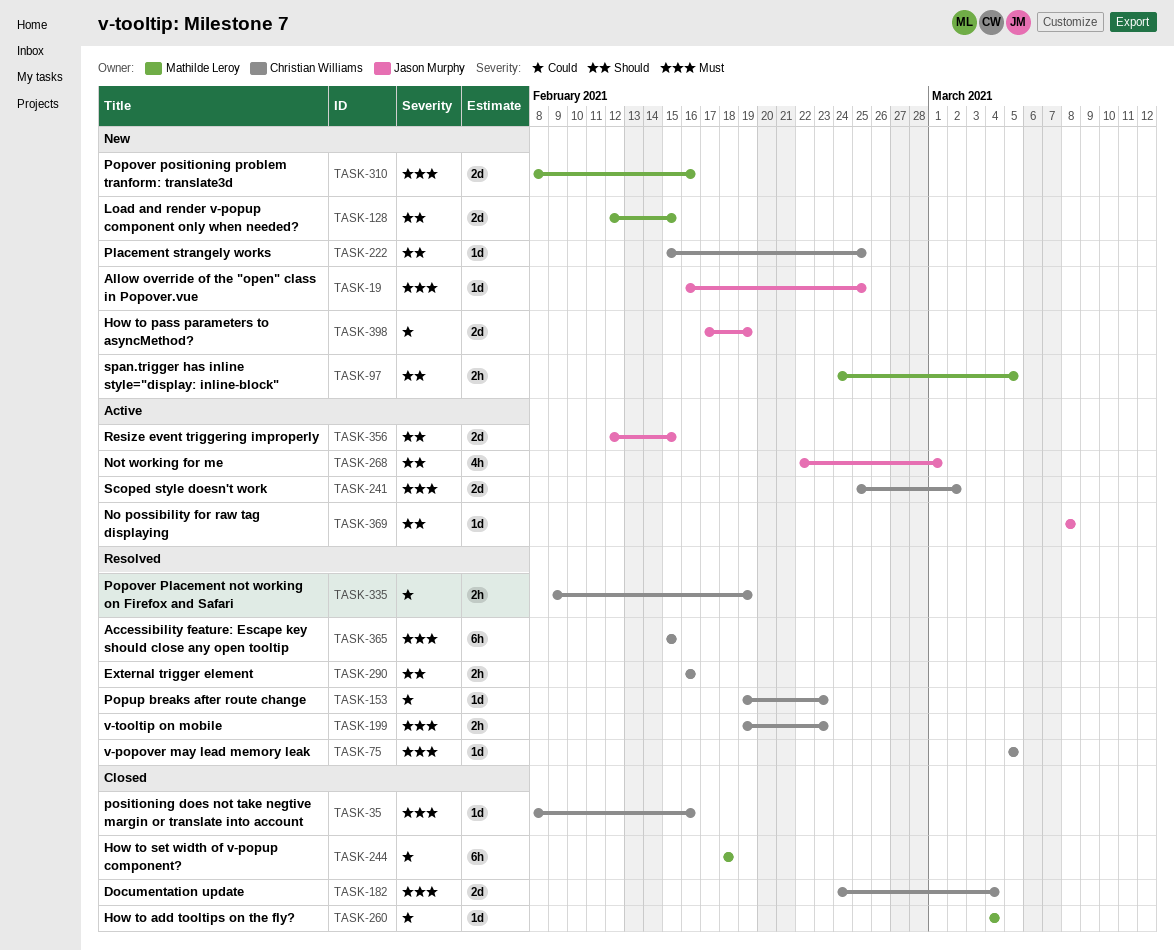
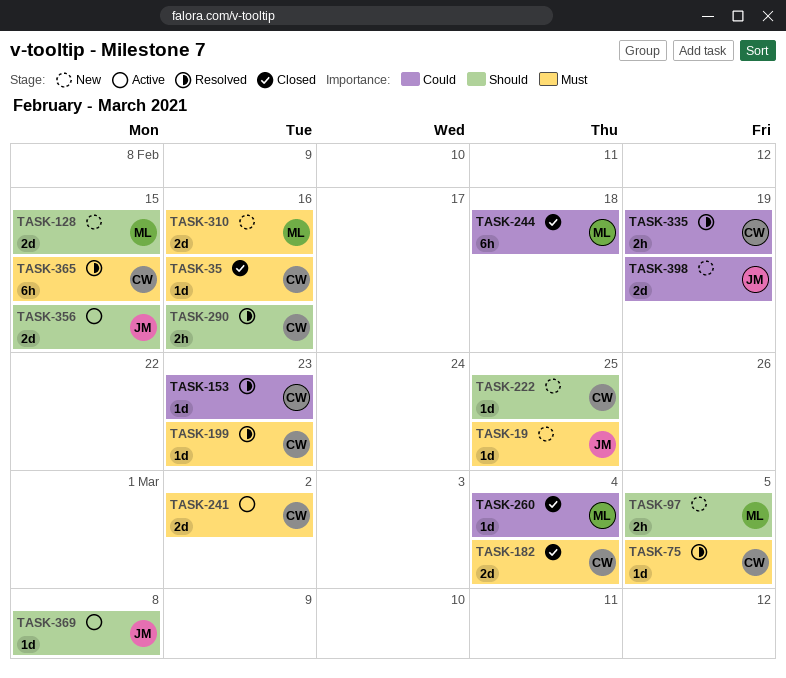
TASK-199, estimate: 2h -> 1d
TASK-268: present -> none

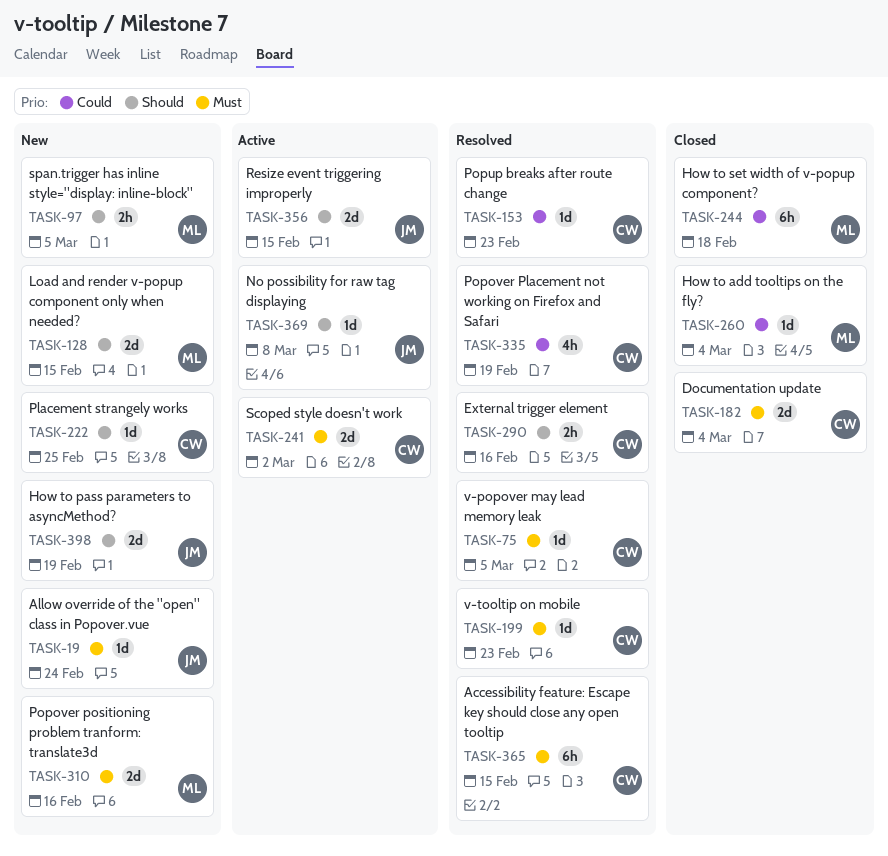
TASK-19, due: Feb 25 -> Feb 24
TASK-35: present -> none
TASK-335, estimate: 2h -> 4h
TASK-398, priority: Could -> Should

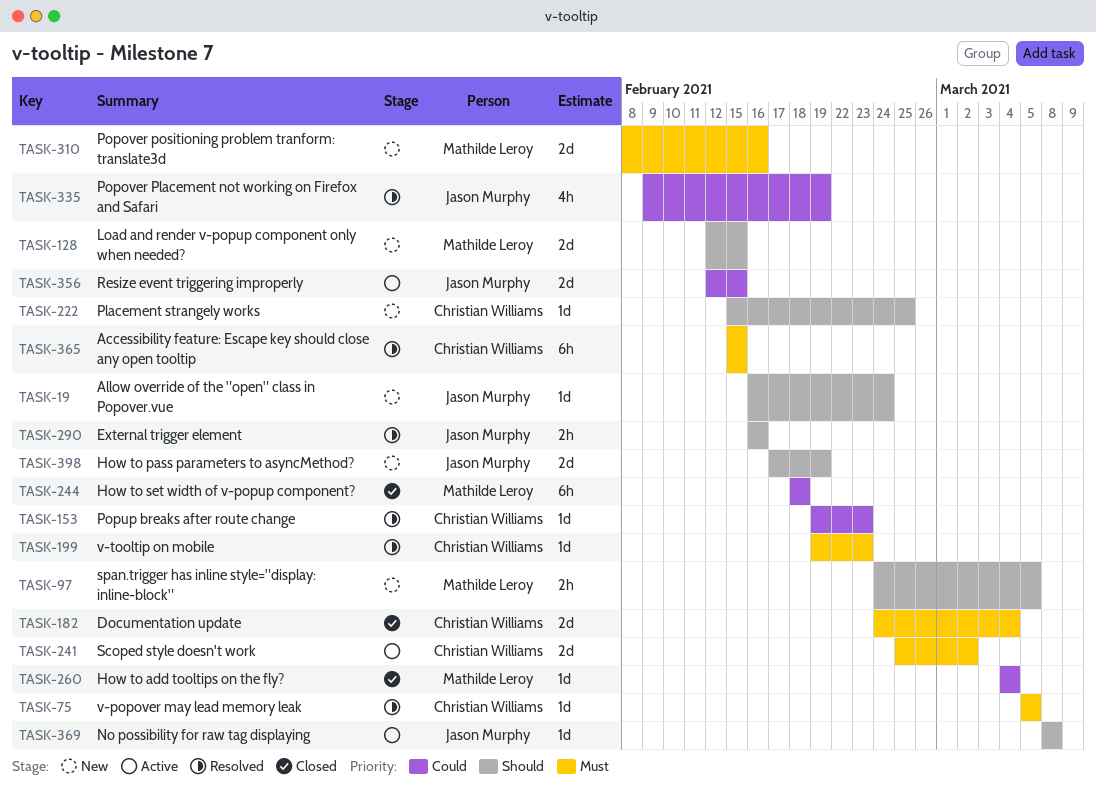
TASK-19, priority: Must -> Should
TASK-290, owner: Christian Williams -> Jason Murphy
TASK-335, owner: Christian Williams -> Jason Murphy
TASK-356, priority: Should -> Could

